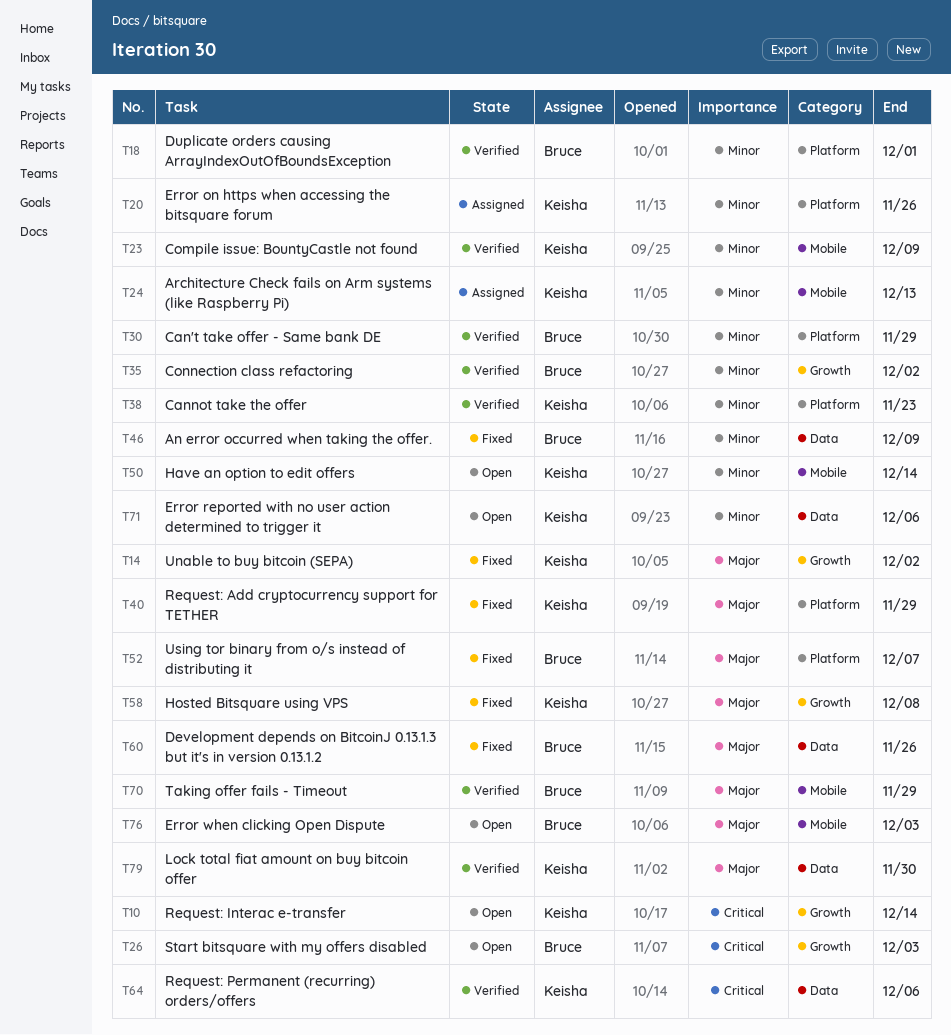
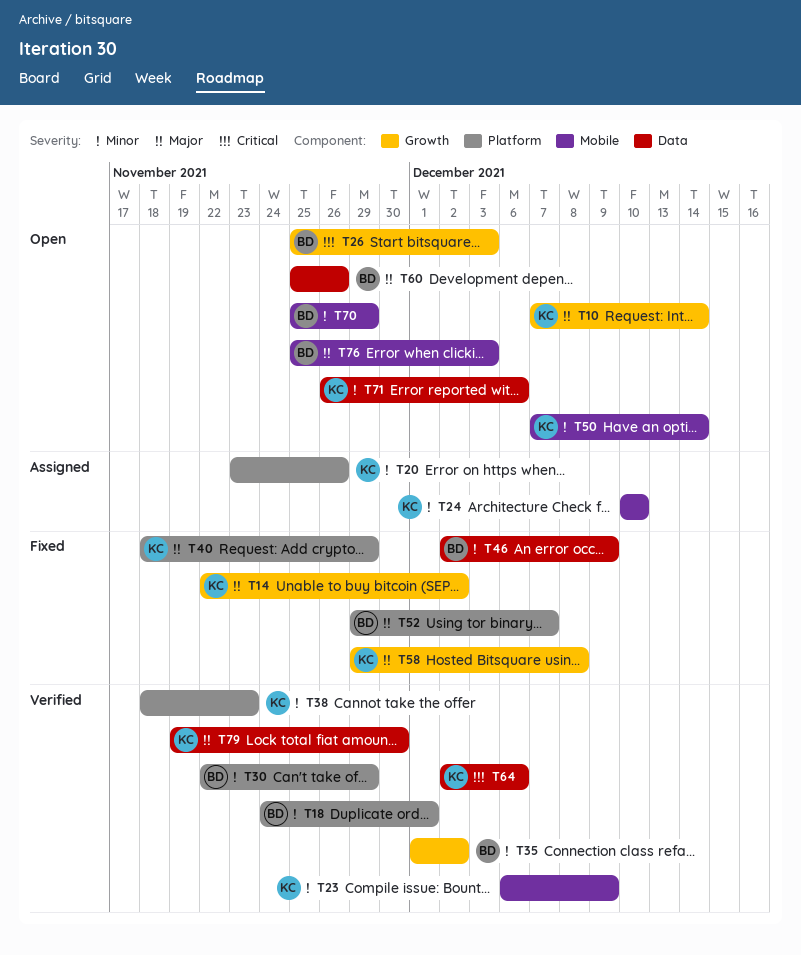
T10, priority: Critical -> Major
T24, due: Dec 13 -> Dec 10
T60, status: Fixed -> Open
T70, status: Verified -> Open
T70, priority: Major -> Minor

